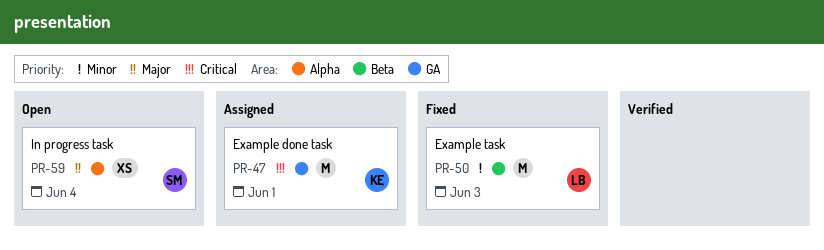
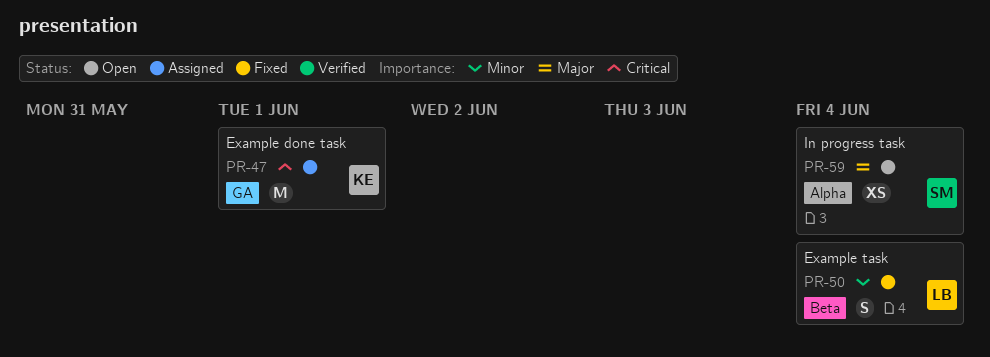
PR-50, estimate: M -> S
PR-50, due: Jun 3 -> Jun 4

